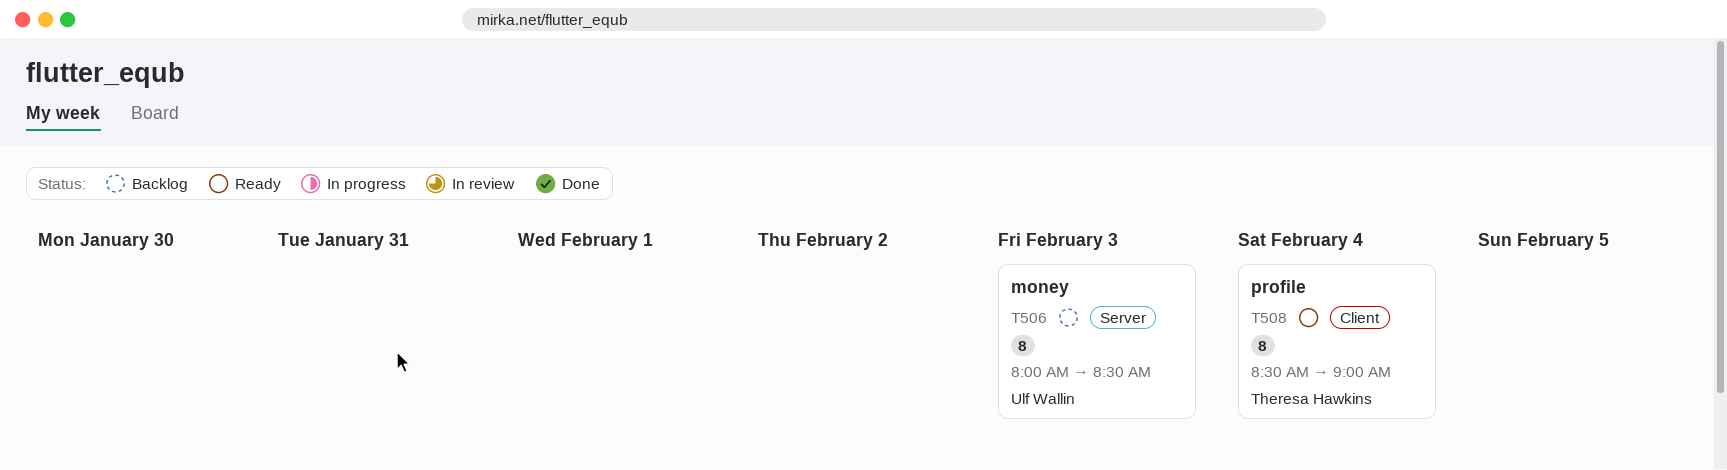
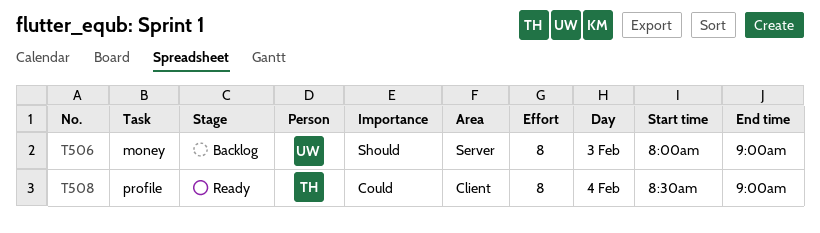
T506, ends: 08:30 -> 09:00

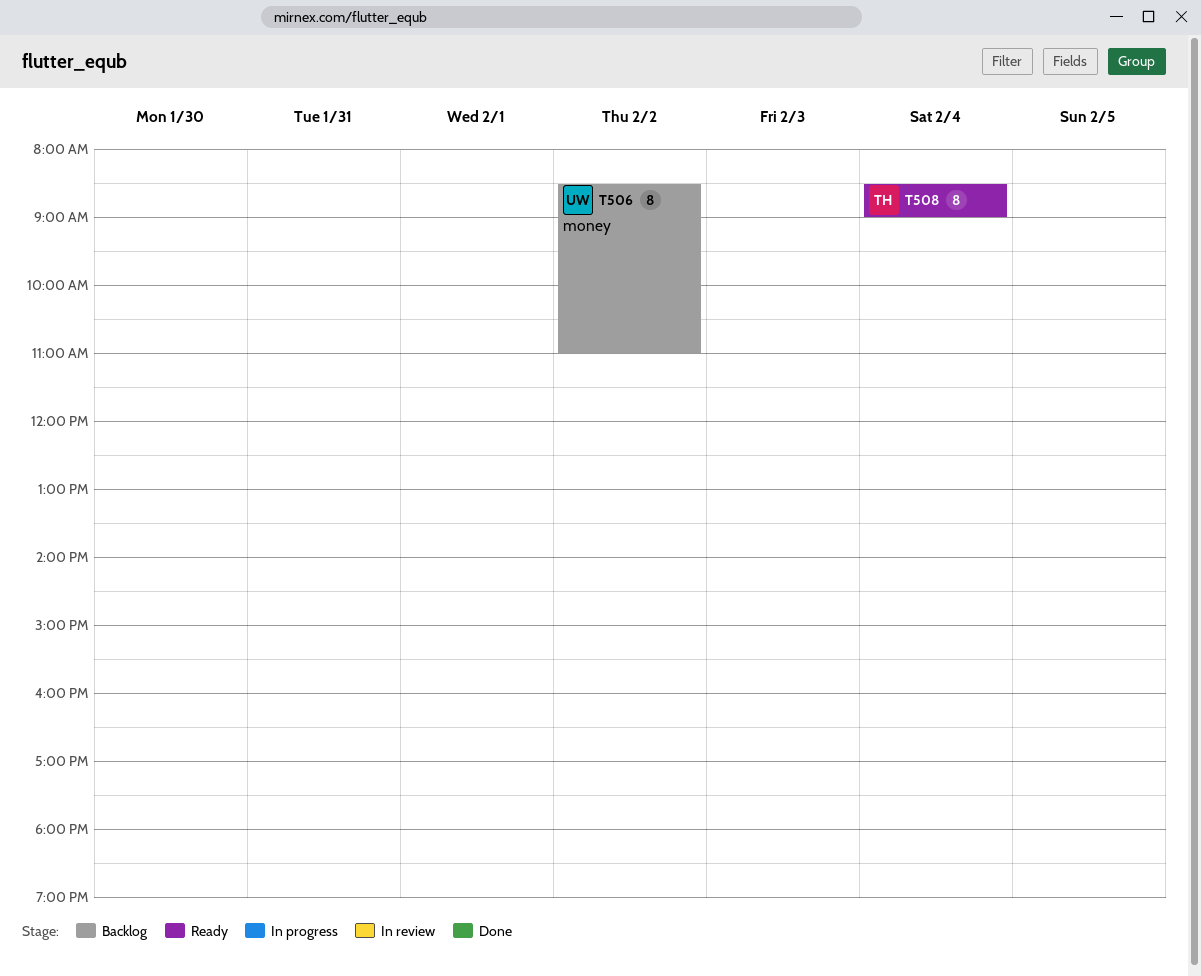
T506, day: Feb 3 -> Feb 2
T506, begins: 08:00 -> 08:30
T506, ends: 09:00 -> 11:00

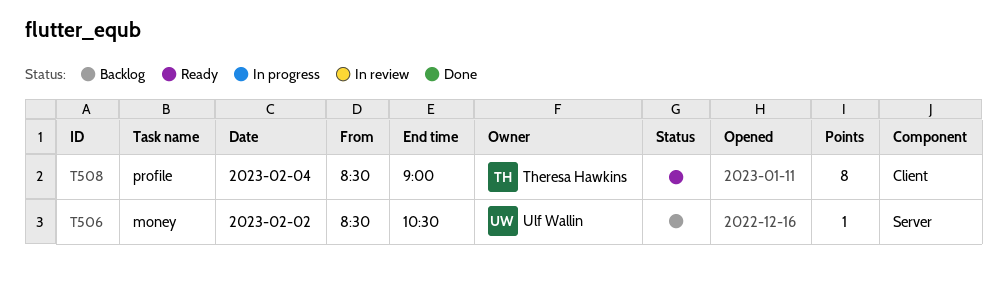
T506, estimate: 8 -> 1
T506, ends: 11:00 -> 10:30

